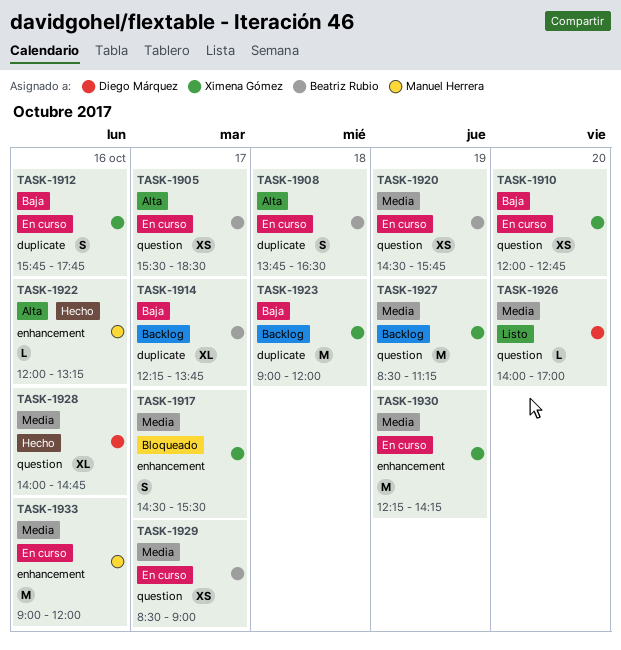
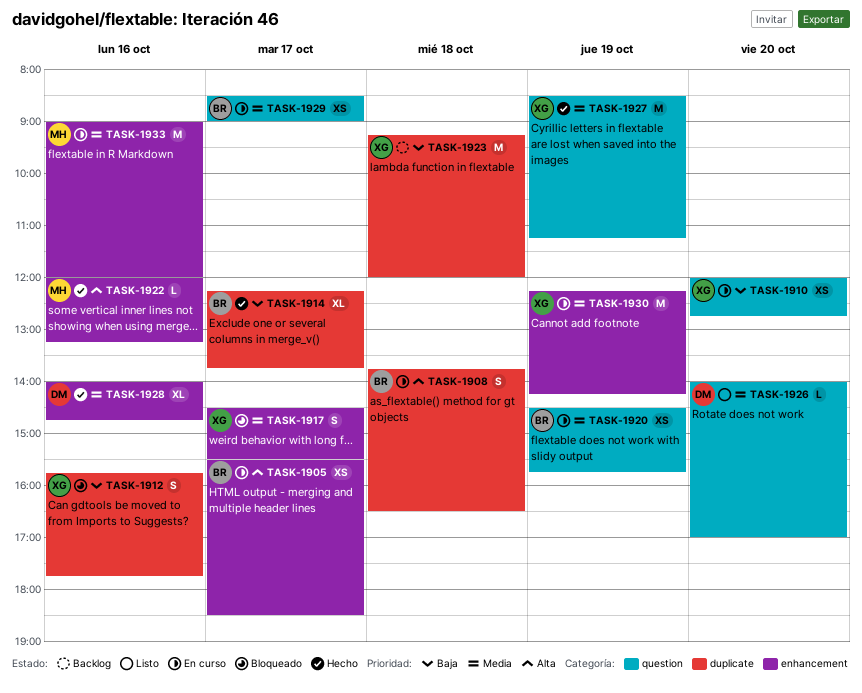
TASK-1905, label: question -> enhancement
TASK-1912, status: En curso -> Bloqueado
TASK-1914, status: Backlog -> Hecho
TASK-1923, begins: 09:00 -> 09:15
TASK-1927, status: Backlog -> Hecho
TASK-1928, label: question -> enhancement

